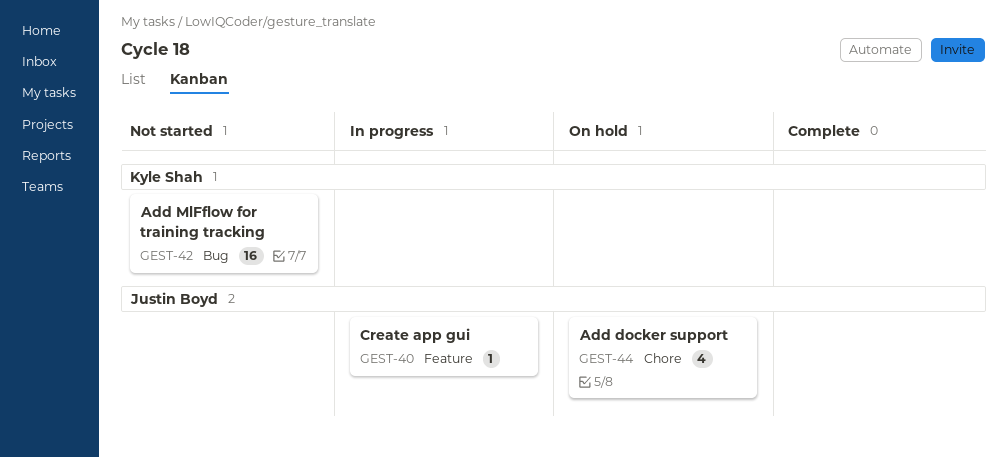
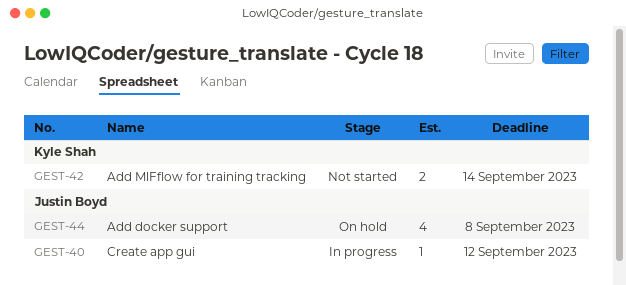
GEST-42, estimate: 16 -> 2

